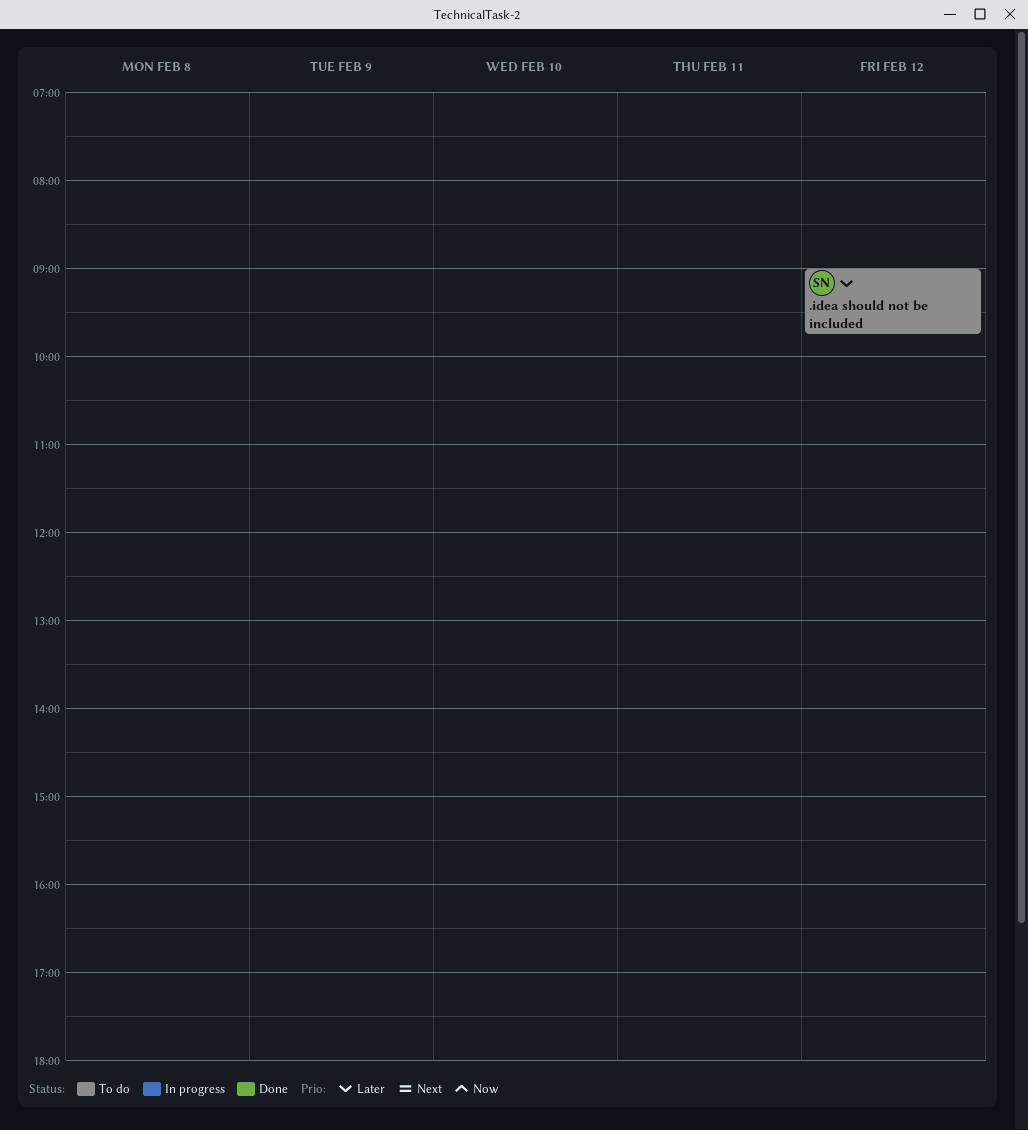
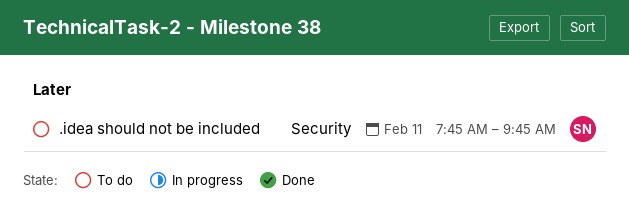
.idea should not be included, day: Feb 12 -> Feb 11
.idea should not be included, begins: 09:00 -> 07:45

